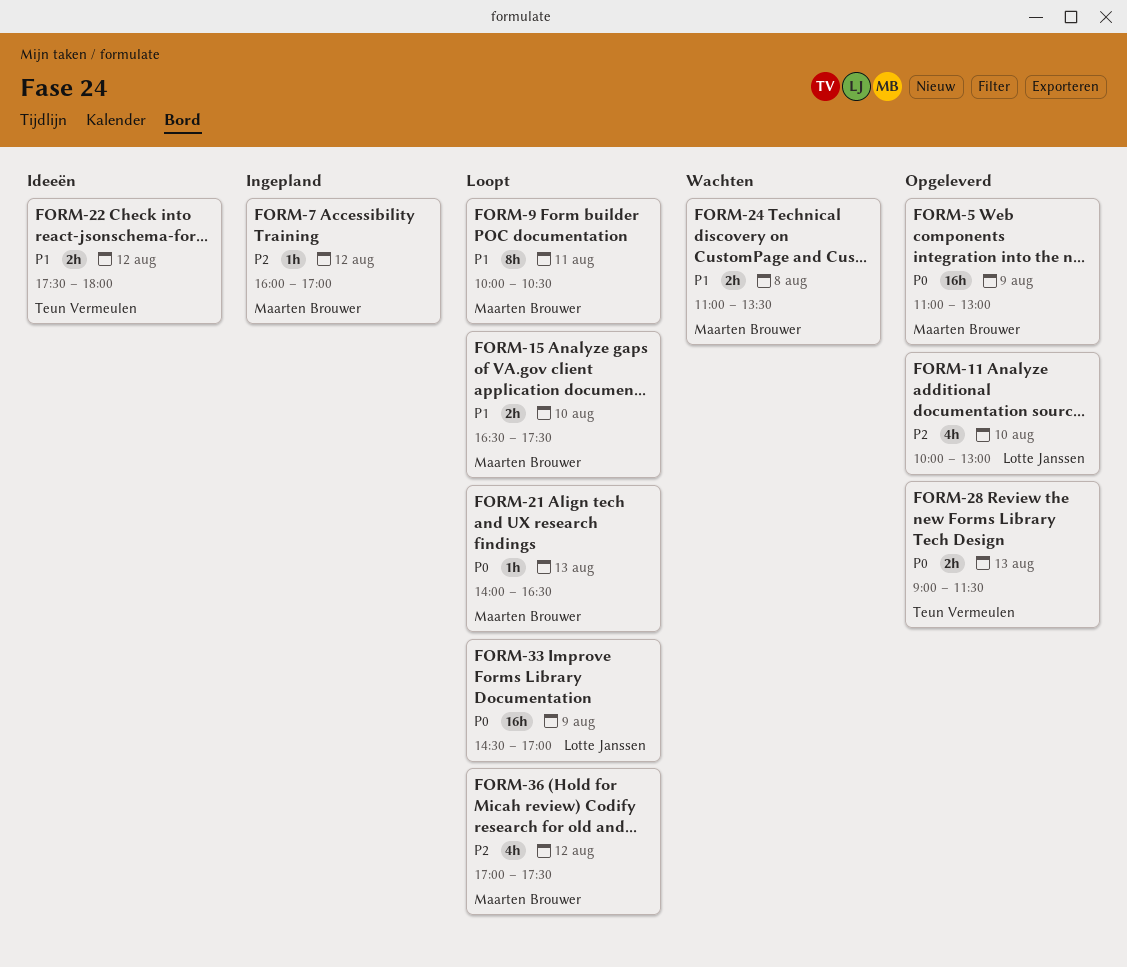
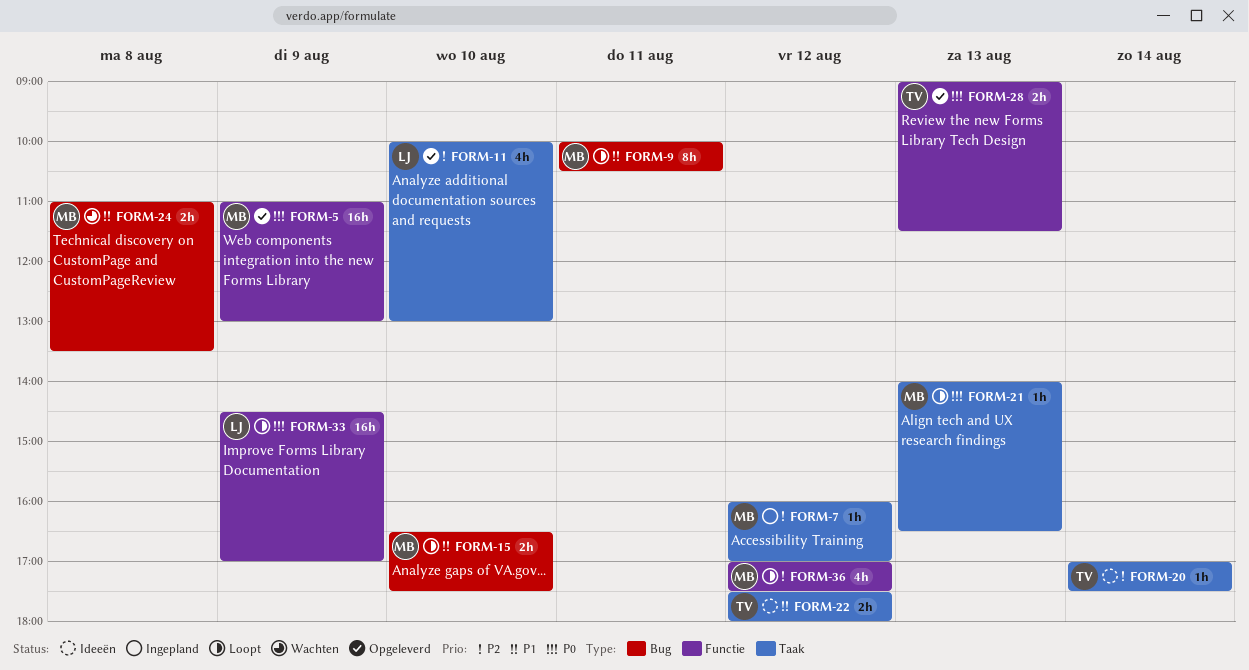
FORM-20: none -> present

